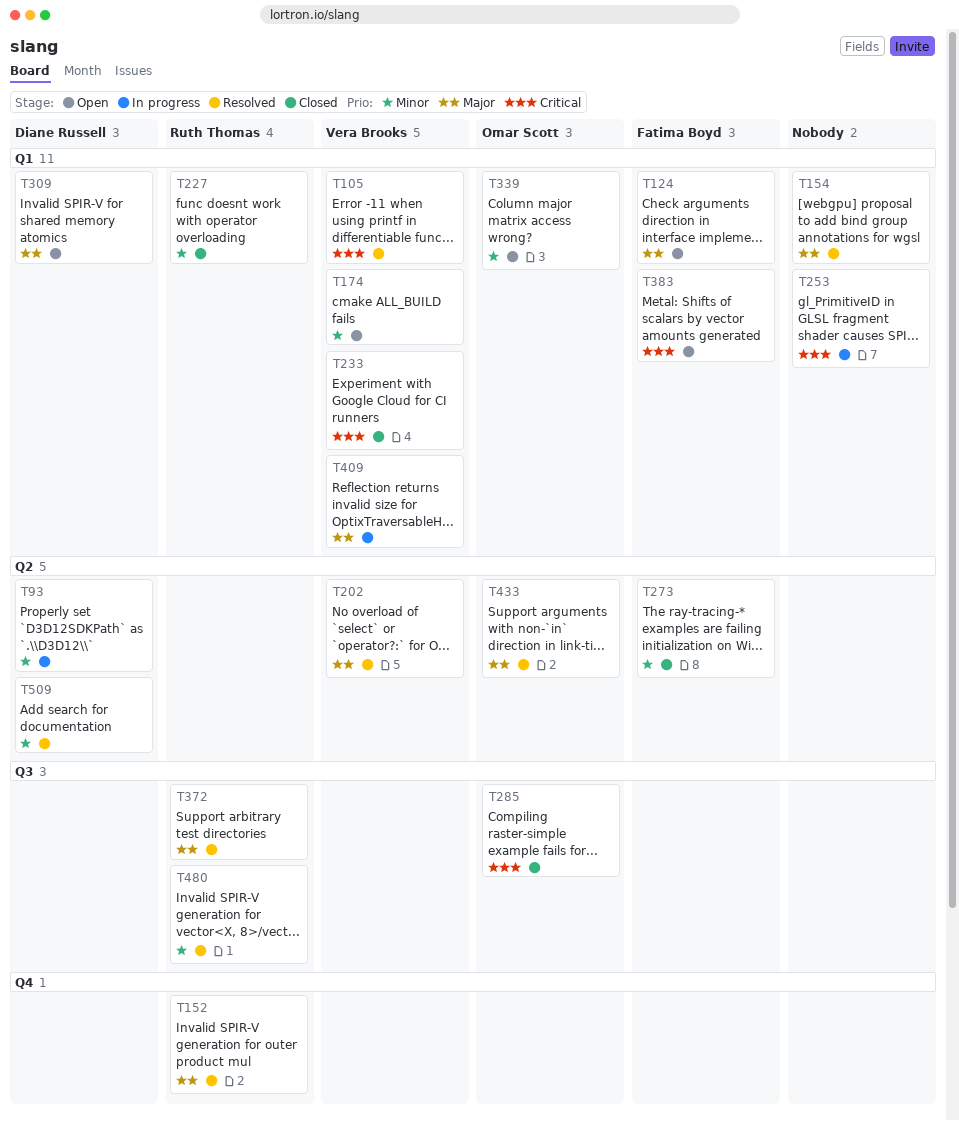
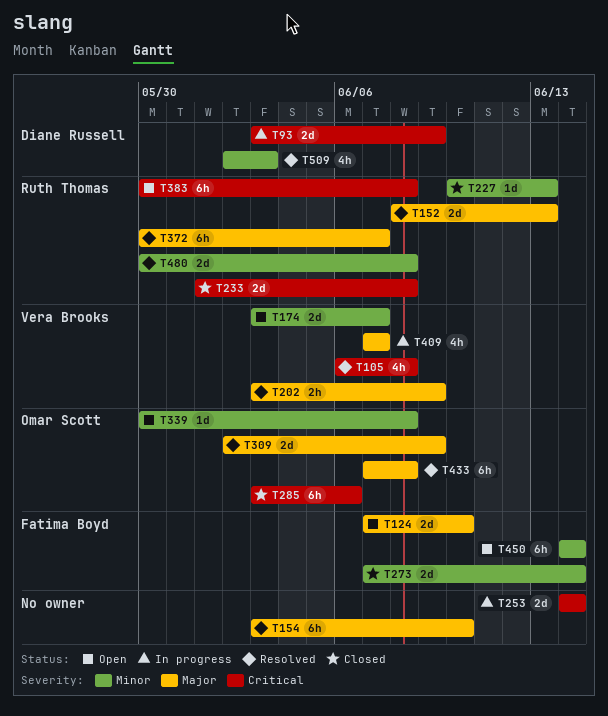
T93, priority: Minor -> Critical
T233, owner: Vera Brooks -> Ruth Thomas
T309, status: Open -> Resolved
T309, owner: Diane Russell -> Omar Scott
T383, owner: Fatima Boyd -> Ruth Thomas
T450: none -> present

